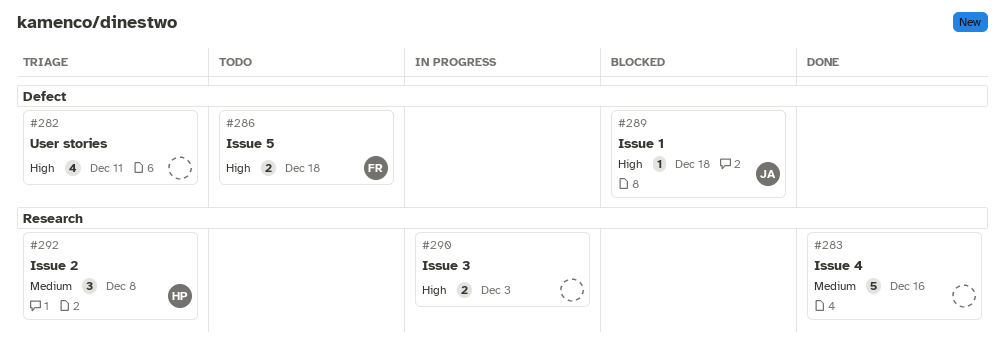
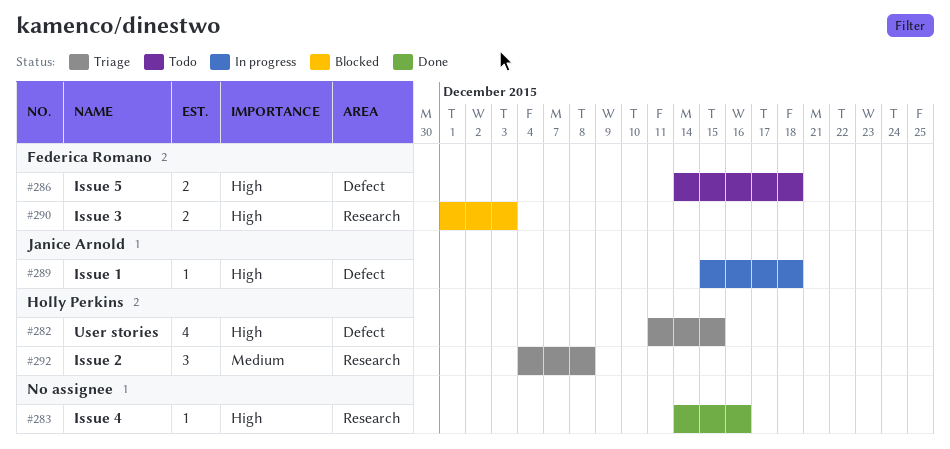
#282, owner: none -> Holly Perkins
#282, due: Dec 11 -> Dec 15
#283, priority: Medium -> High
#283, estimate: 5 -> 1
#289, status: Blocked -> In progress
#290, status: In progress -> Blocked
#290, owner: none -> Federica Romano

